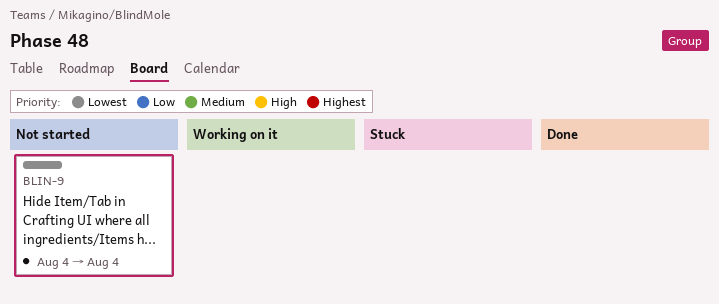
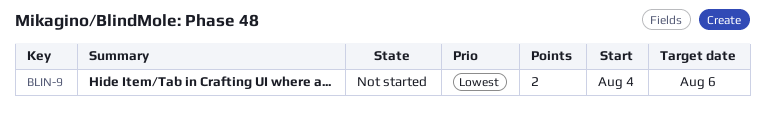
BLIN-9, estimate: 1 -> 2
BLIN-9, due: Aug 4 -> Aug 6

